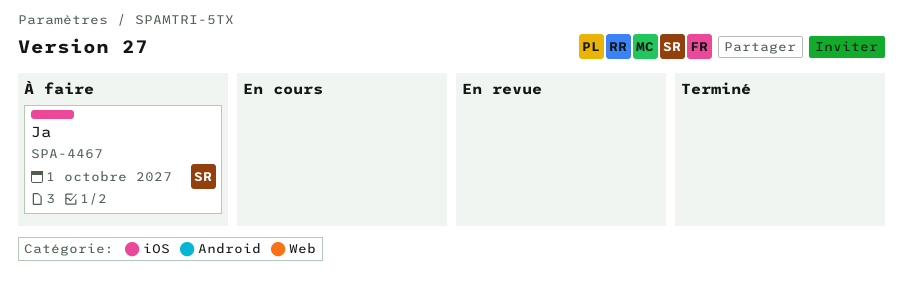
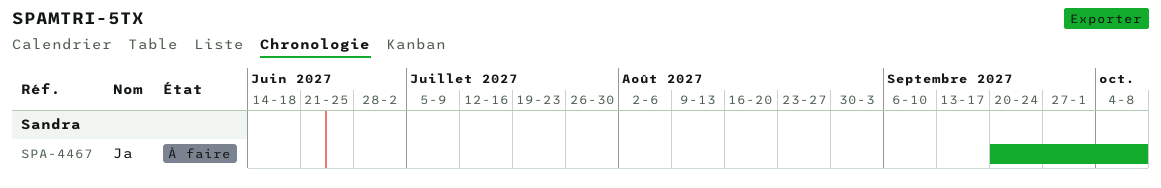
SPA-4467, due: Oct 1 -> Oct 8

